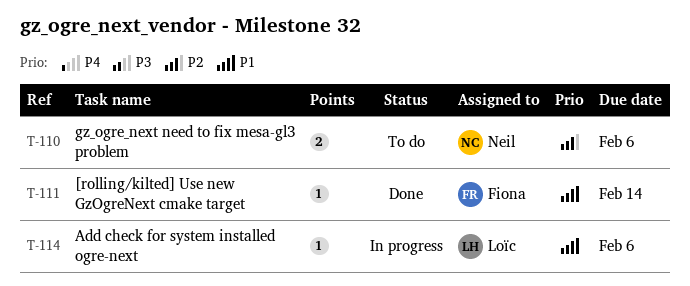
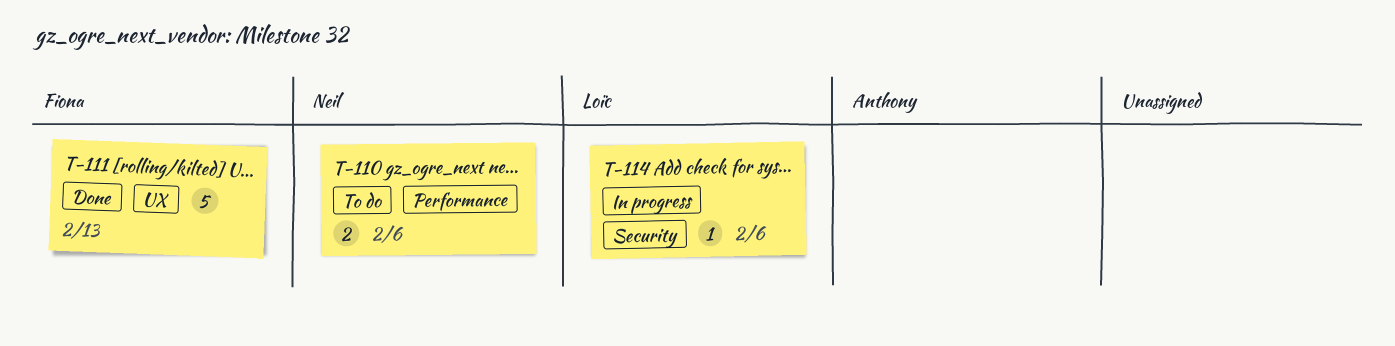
T-111, estimate: 1 -> 5
T-111, due: Feb 14 -> Feb 13

